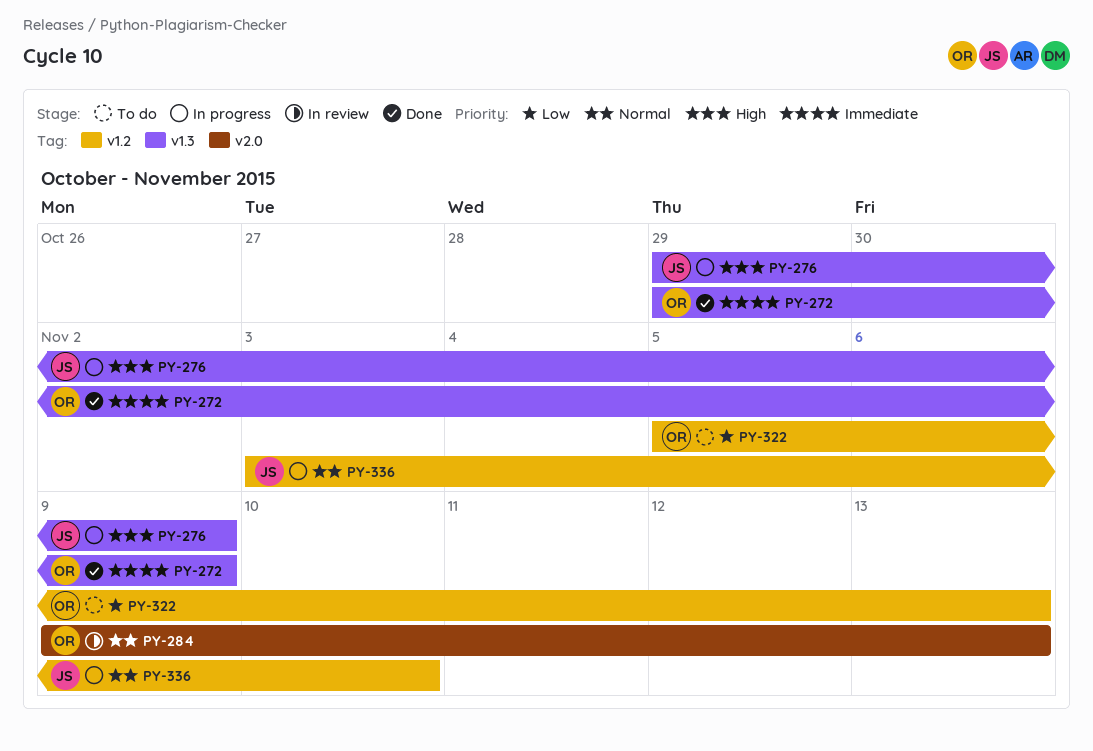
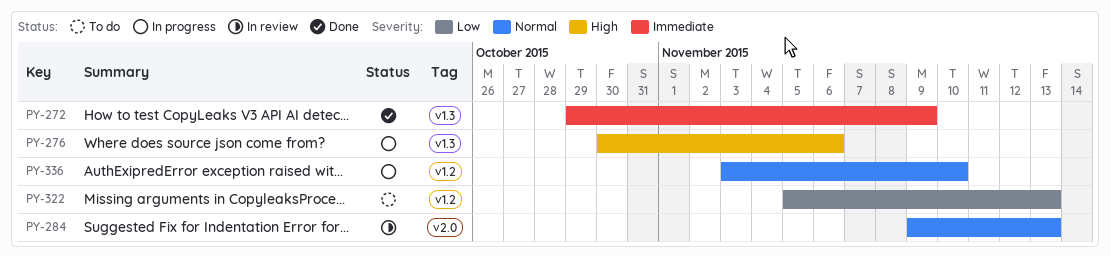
PY-276, start: Oct 29 -> Oct 30
PY-276, due: Nov 9 -> Nov 6

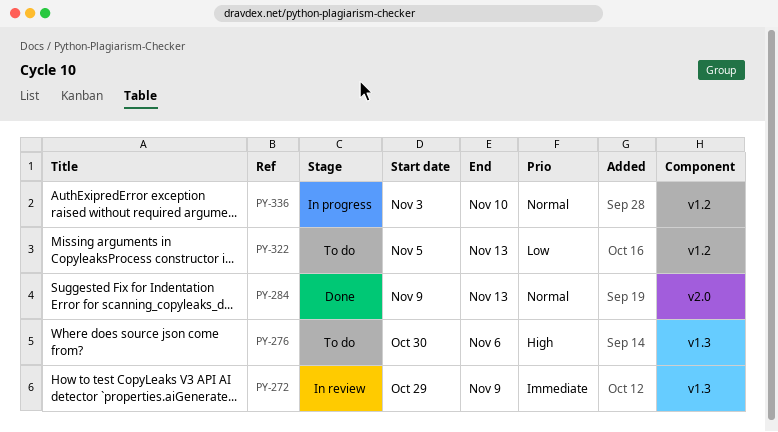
PY-272, status: Done -> In review
PY-276, status: In progress -> To do
PY-284, status: In review -> Done

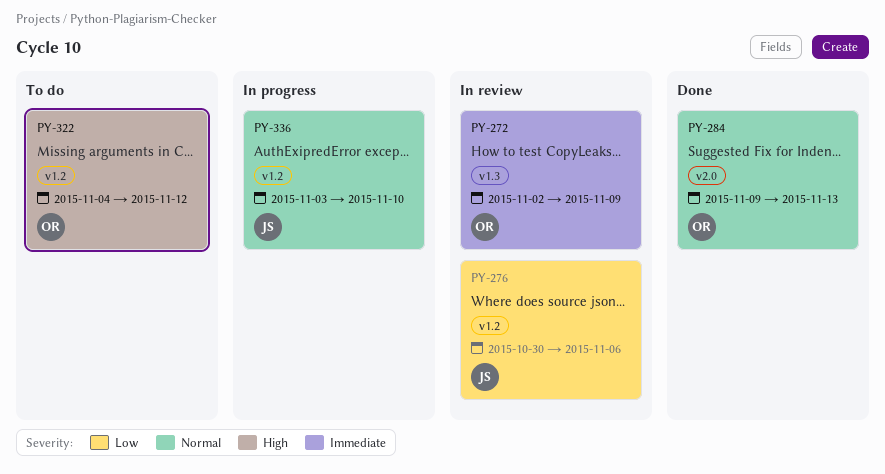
PY-272, start: Oct 29 -> Nov 2
PY-276, status: To do -> In review
PY-276, priority: High -> Low
PY-276, label: v1.3 -> v1.2
PY-322, priority: Low -> High
PY-322, start: Nov 5 -> Nov 4
PY-322, due: Nov 13 -> Nov 12

